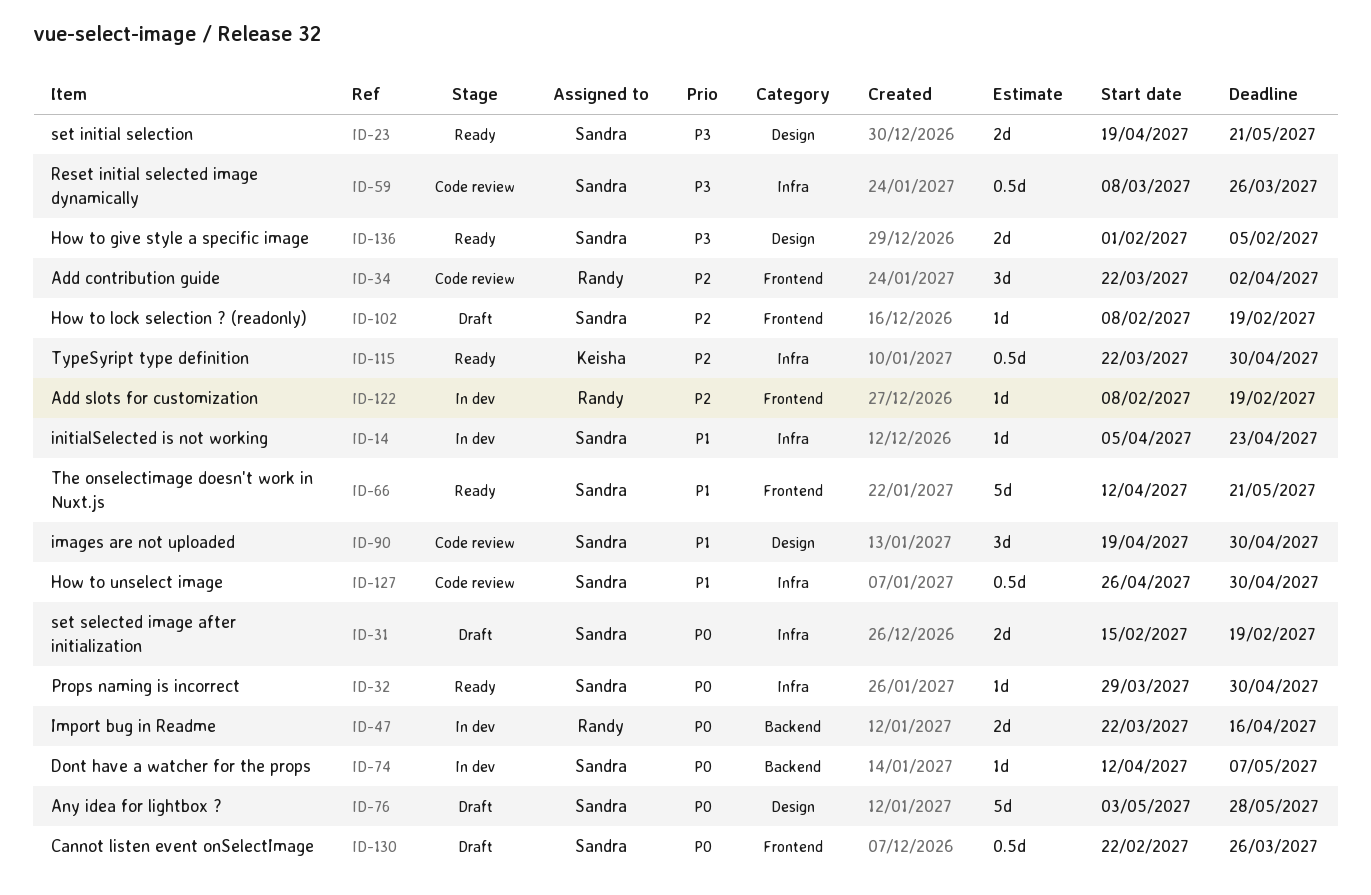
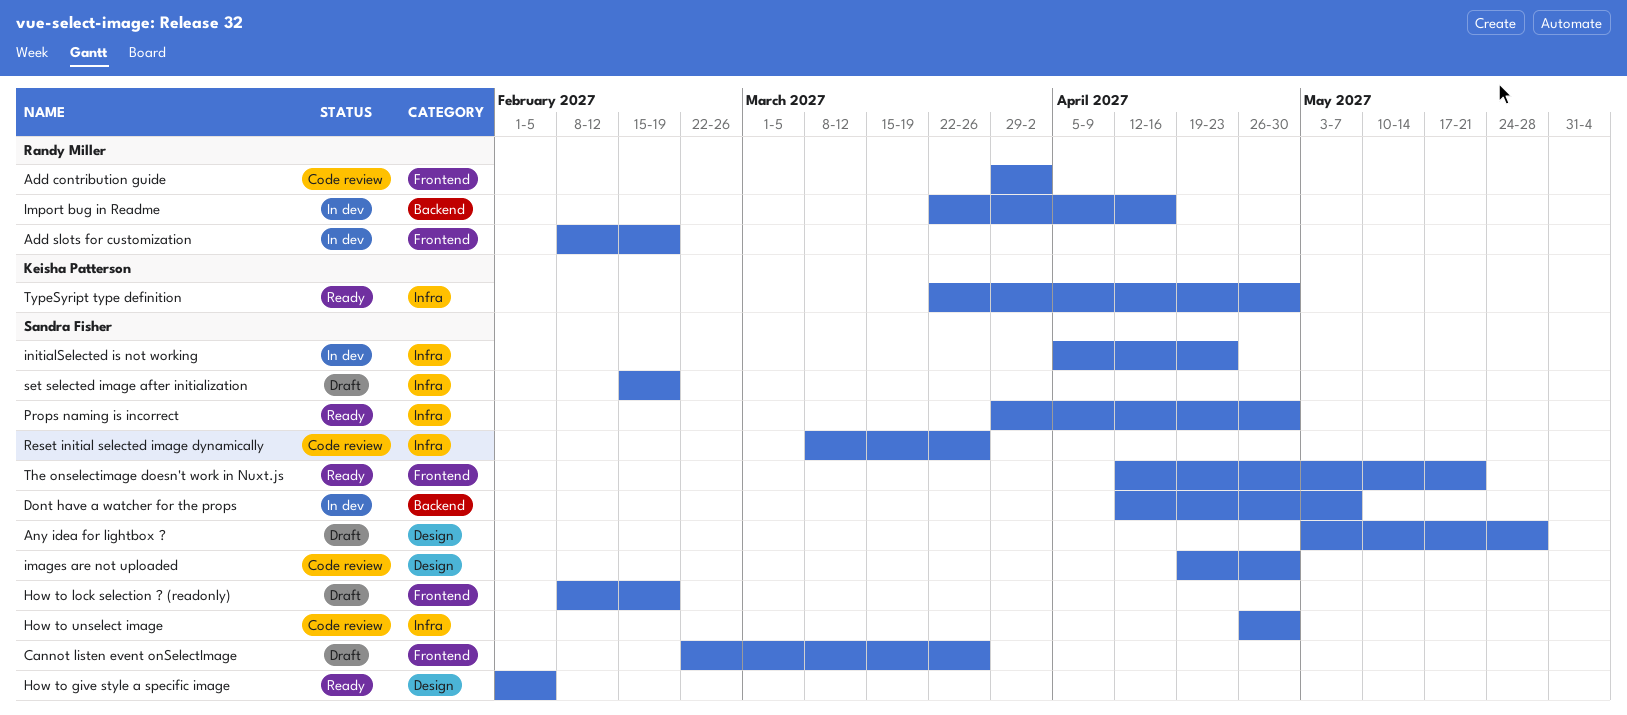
Add contribution guide, start: Mar 22 -> Mar 29
set initial selection: present -> none

